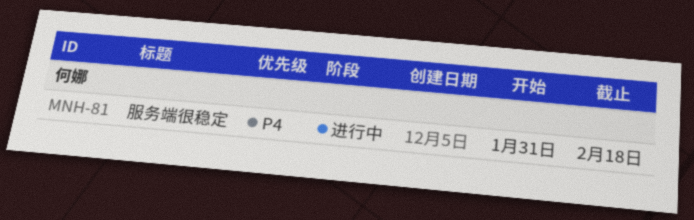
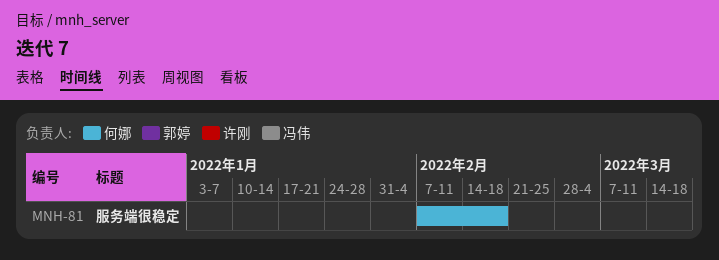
MNH-81, start: Jan 31 -> Feb 7

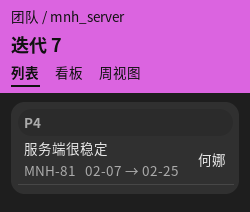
MNH-81, due: Feb 18 -> Feb 25

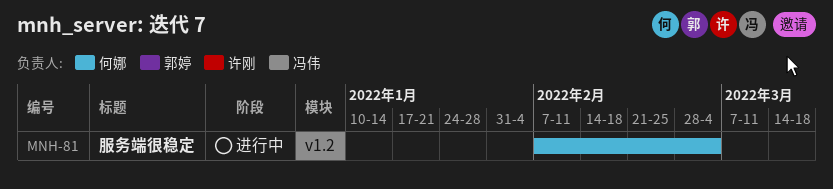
MNH-81, due: Feb 25 -> Mar 4

